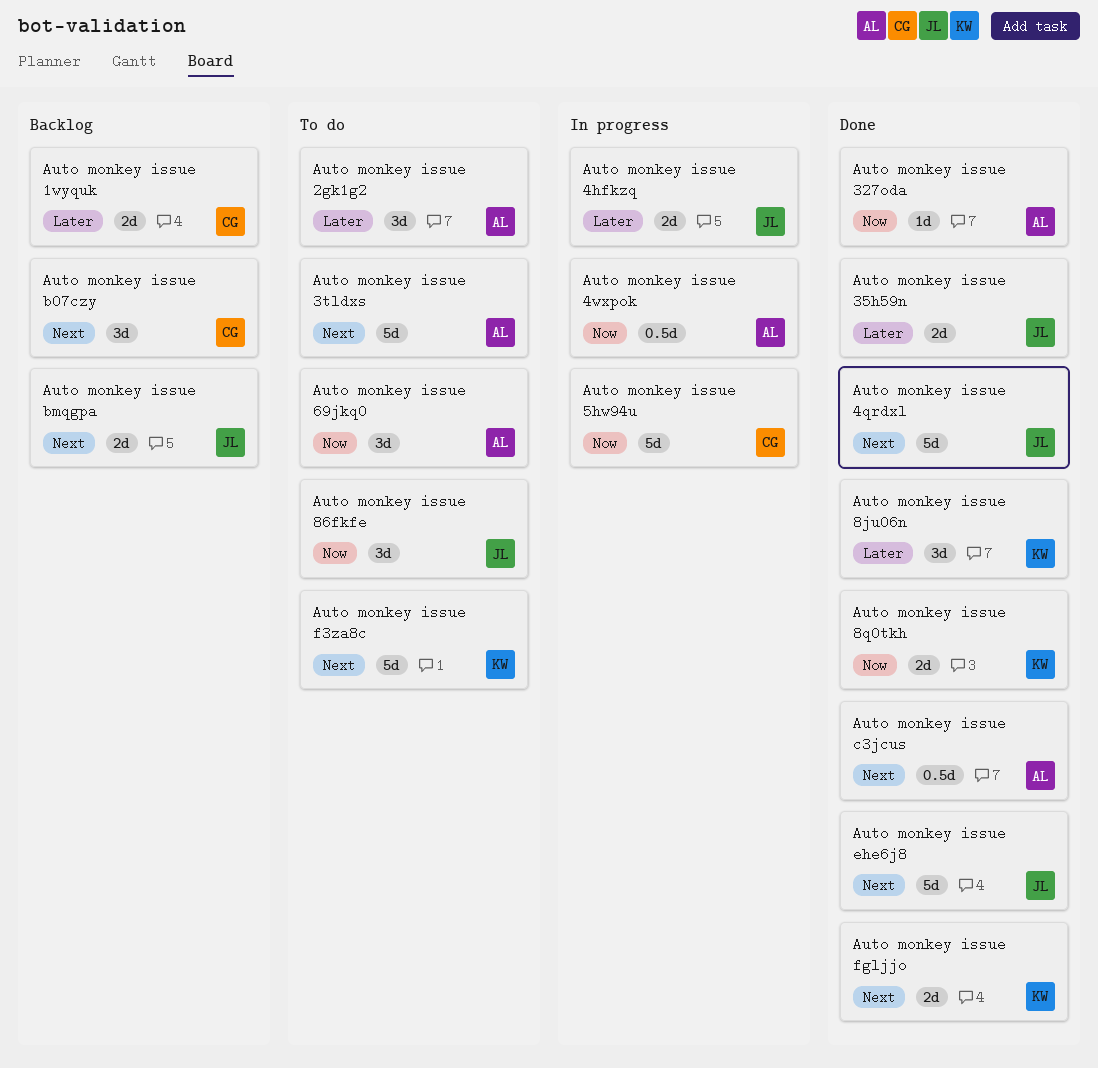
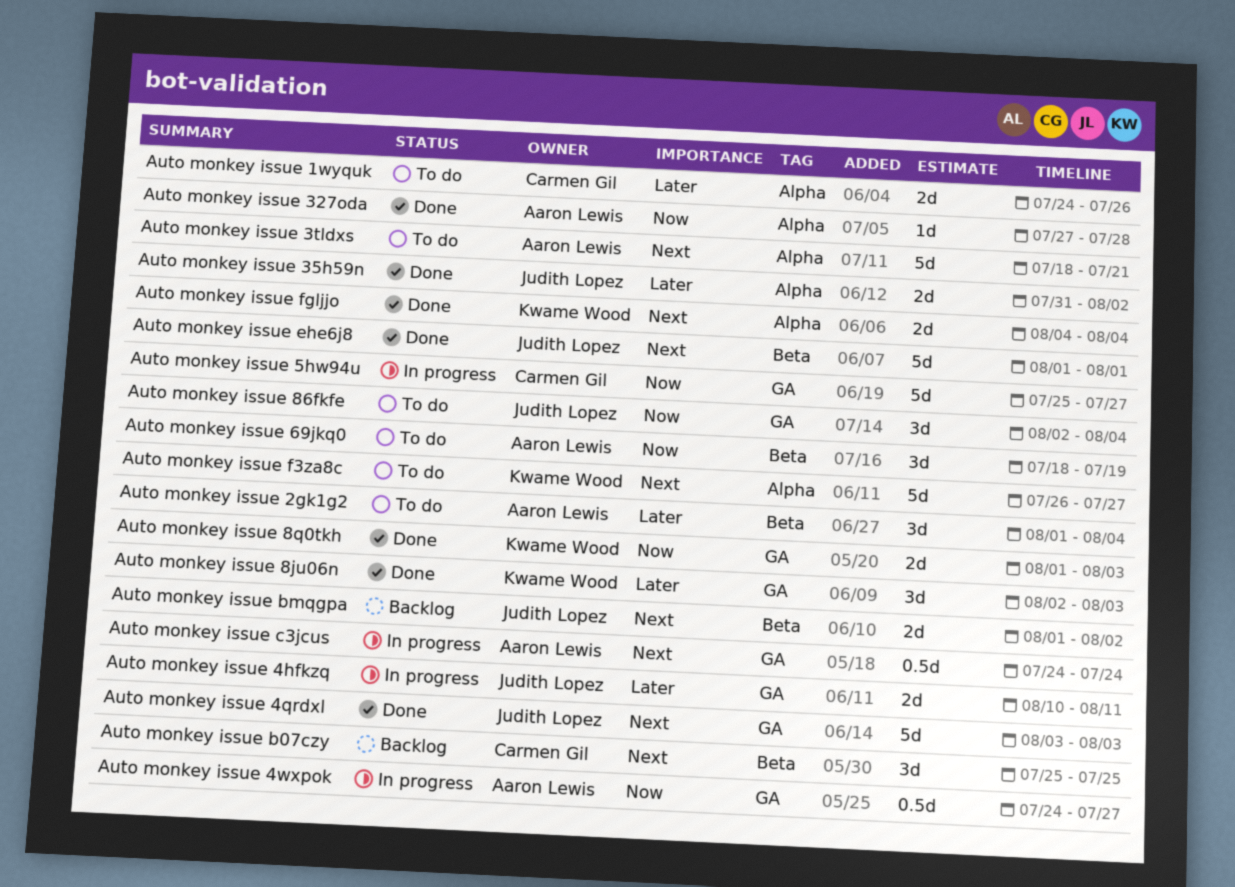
Auto monkey issue 1wyquk, status: Backlog -> To do
Auto monkey issue c3jcus, status: Done -> In progress

